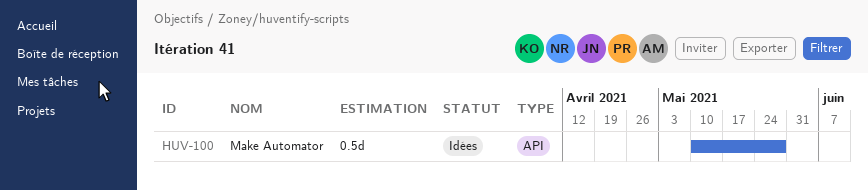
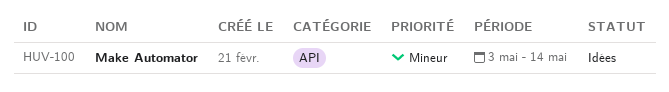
HUV-100, start: May 10 -> May 3
HUV-100, due: May 28 -> May 14

